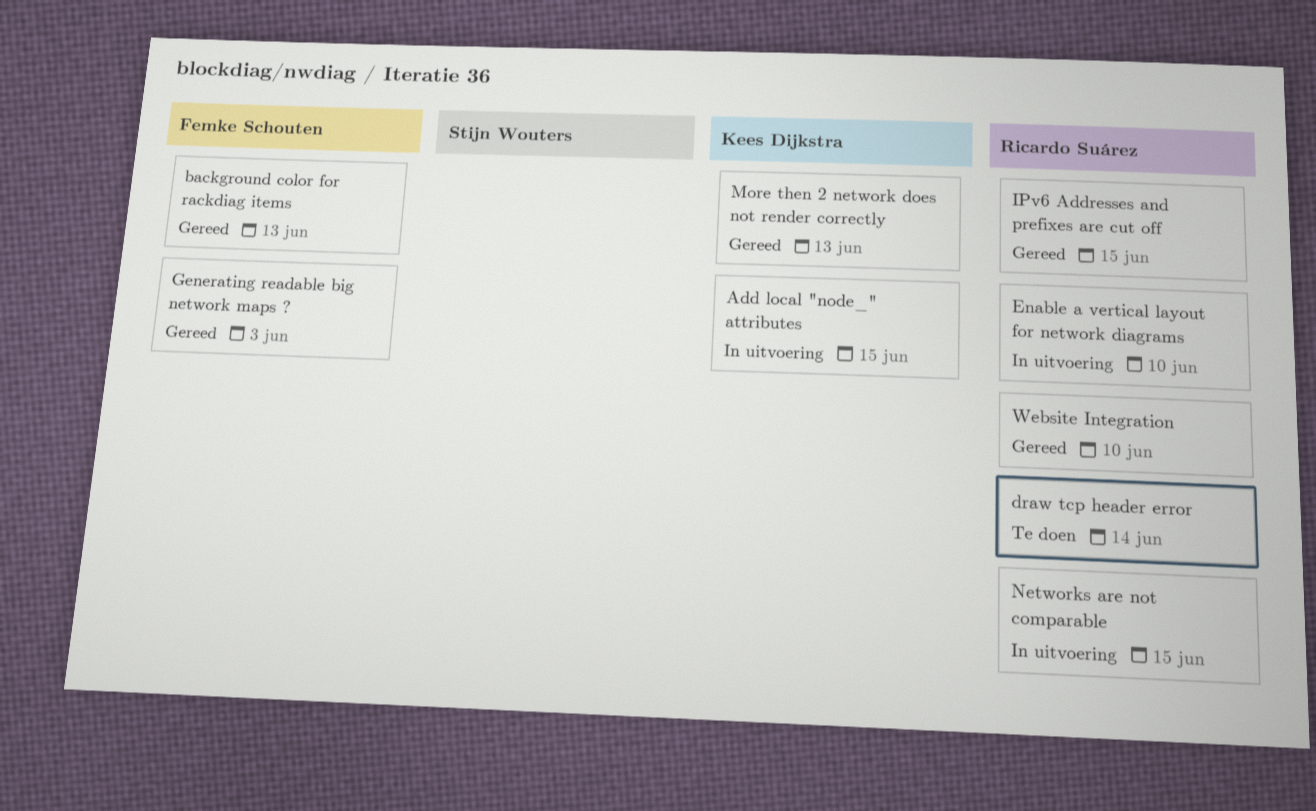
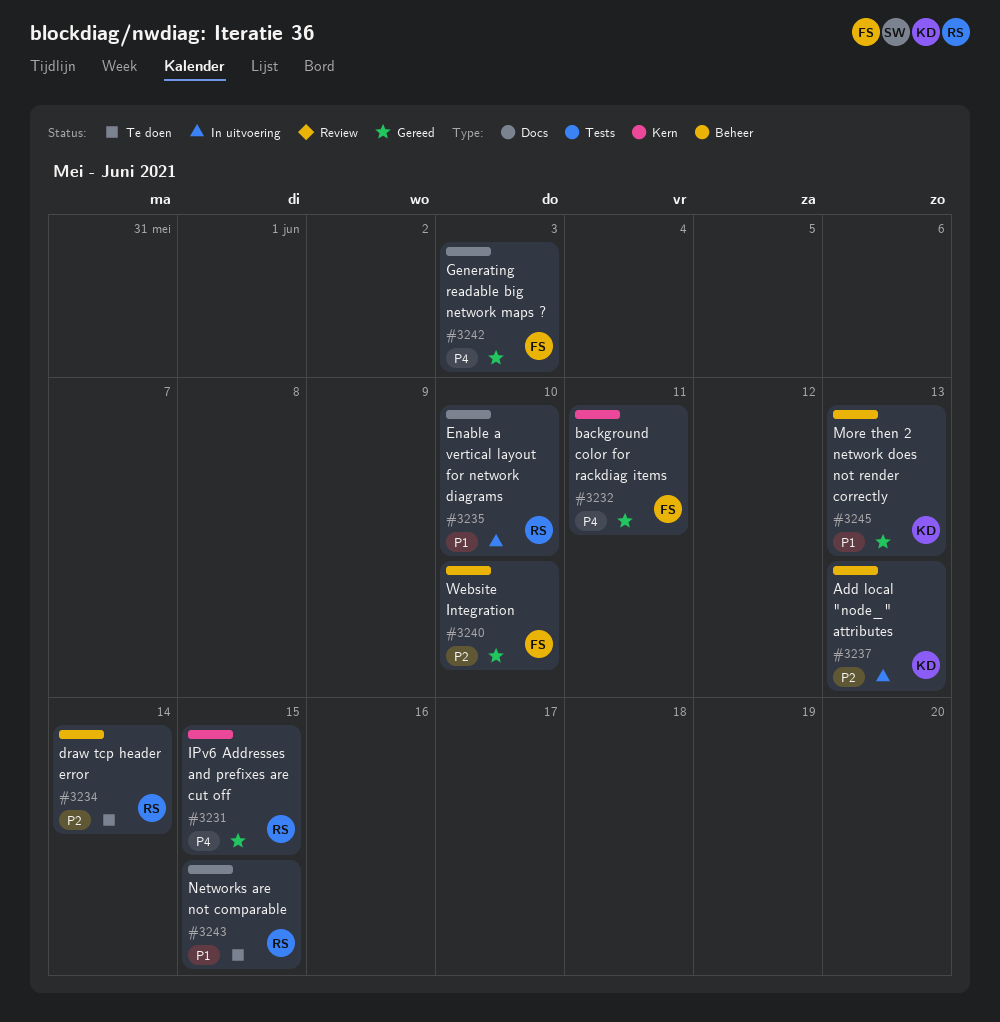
Add local "node_" attributes, due: Jun 15 -> Jun 13
background color for rackdiag items, due: Jun 13 -> Jun 11
Networks are not comparable, status: In uitvoering -> Te doen
Website Integration, owner: Ricardo Suárez -> Femke Schouten

